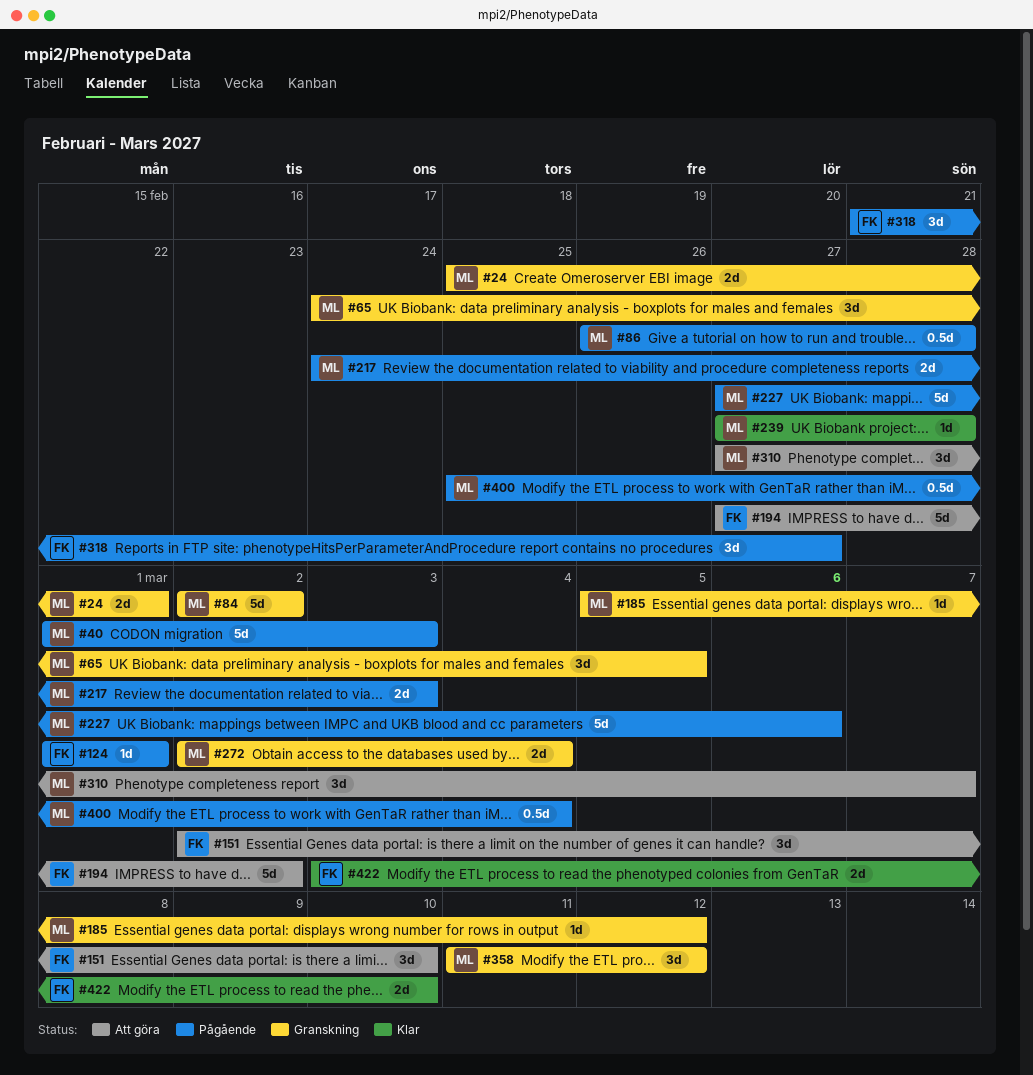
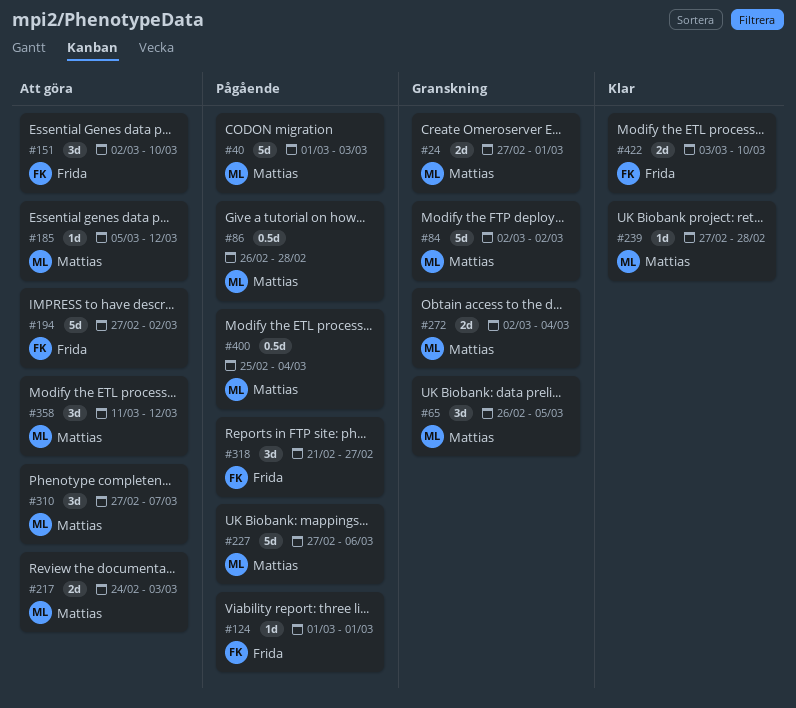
#24, start: Feb 25 -> Feb 27
#65, start: Feb 24 -> Feb 26
#185, status: Granskning -> Att göra
#217, status: Pågående -> Att göra
#358, status: Granskning -> Att göra

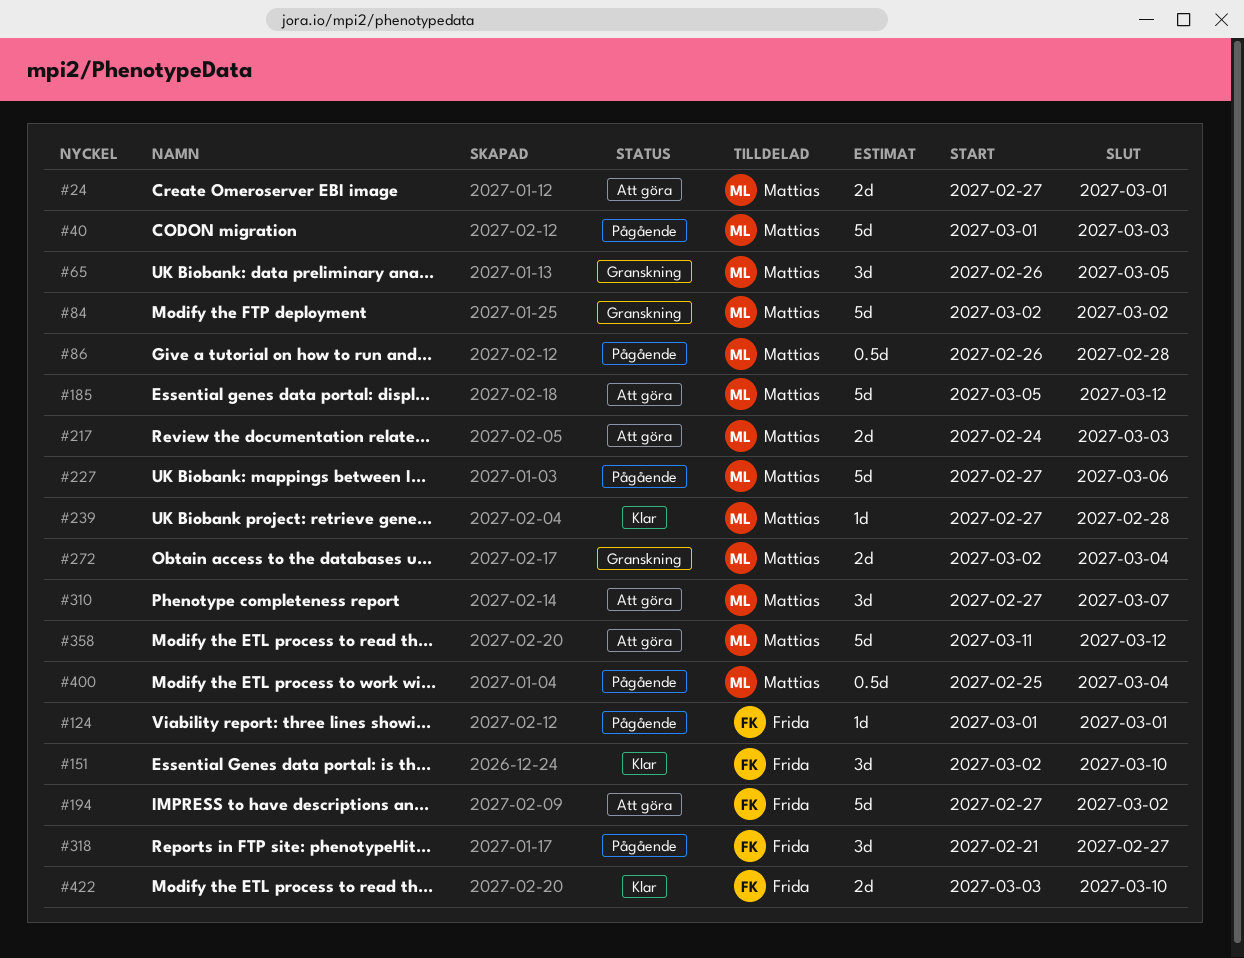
#24, status: Granskning -> Att göra
#151, status: Att göra -> Klar
#185, estimate: 1d -> 5d
#358, estimate: 3d -> 5d

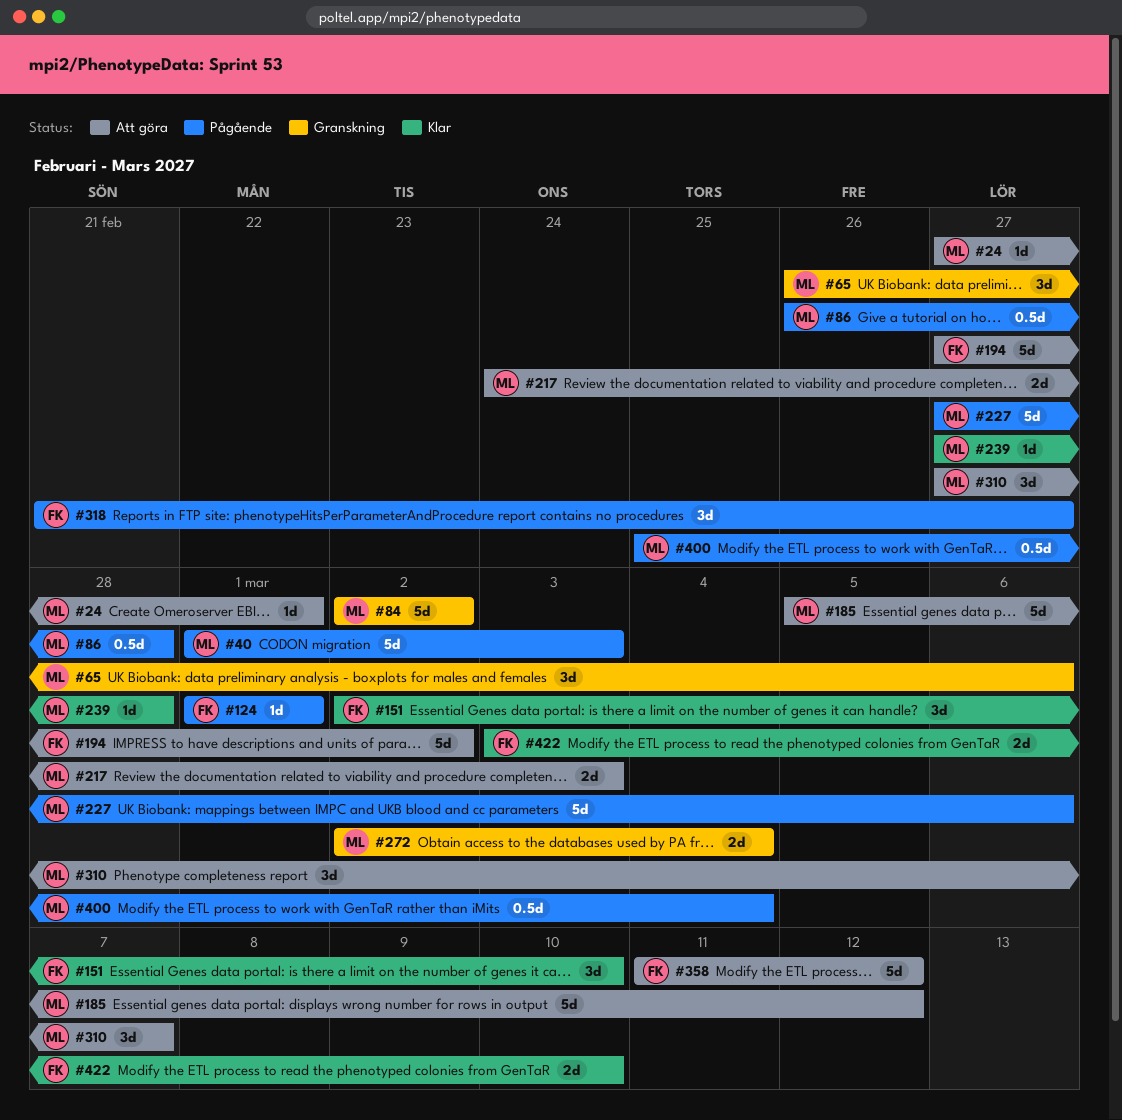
#24, estimate: 2d -> 1d
#65, due: Mar 5 -> Mar 6
#358, owner: Mattias -> Frida

